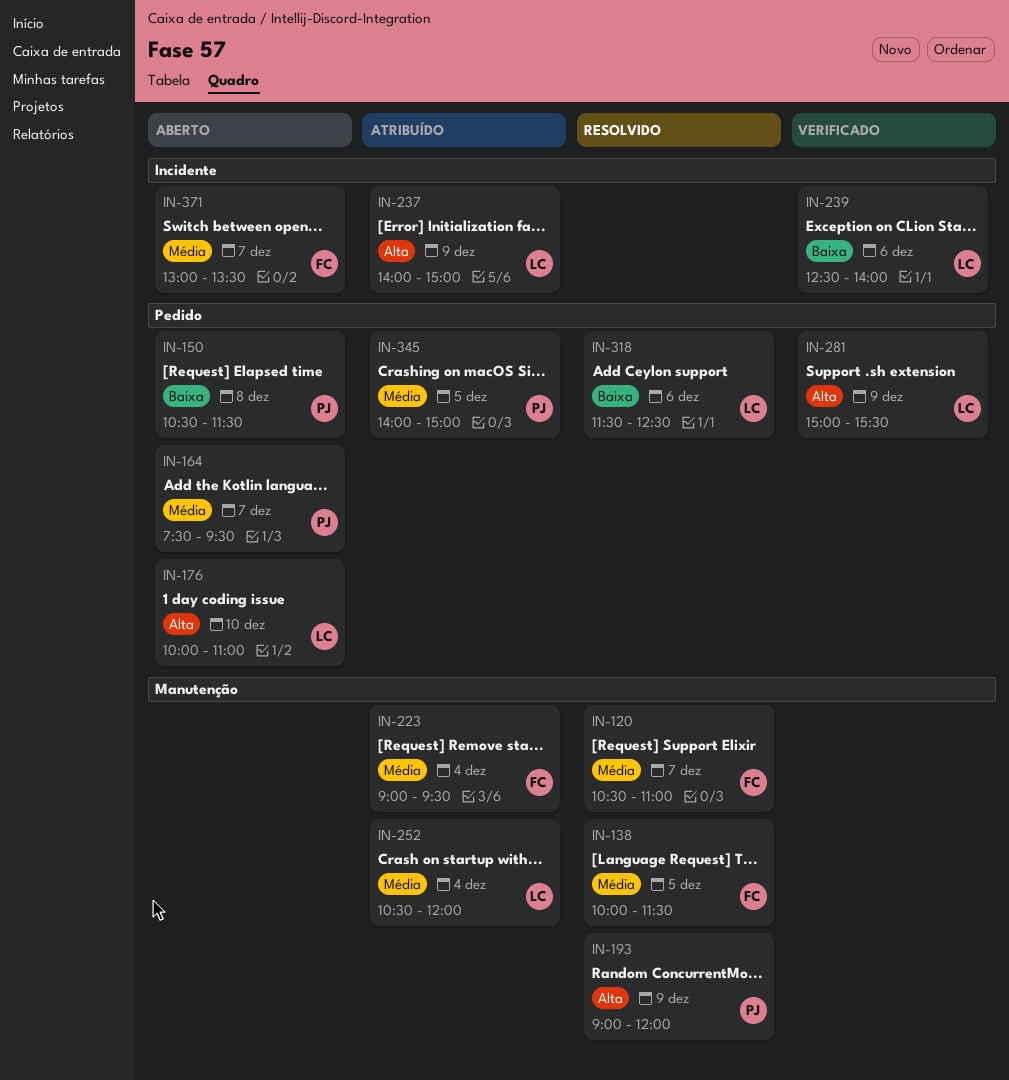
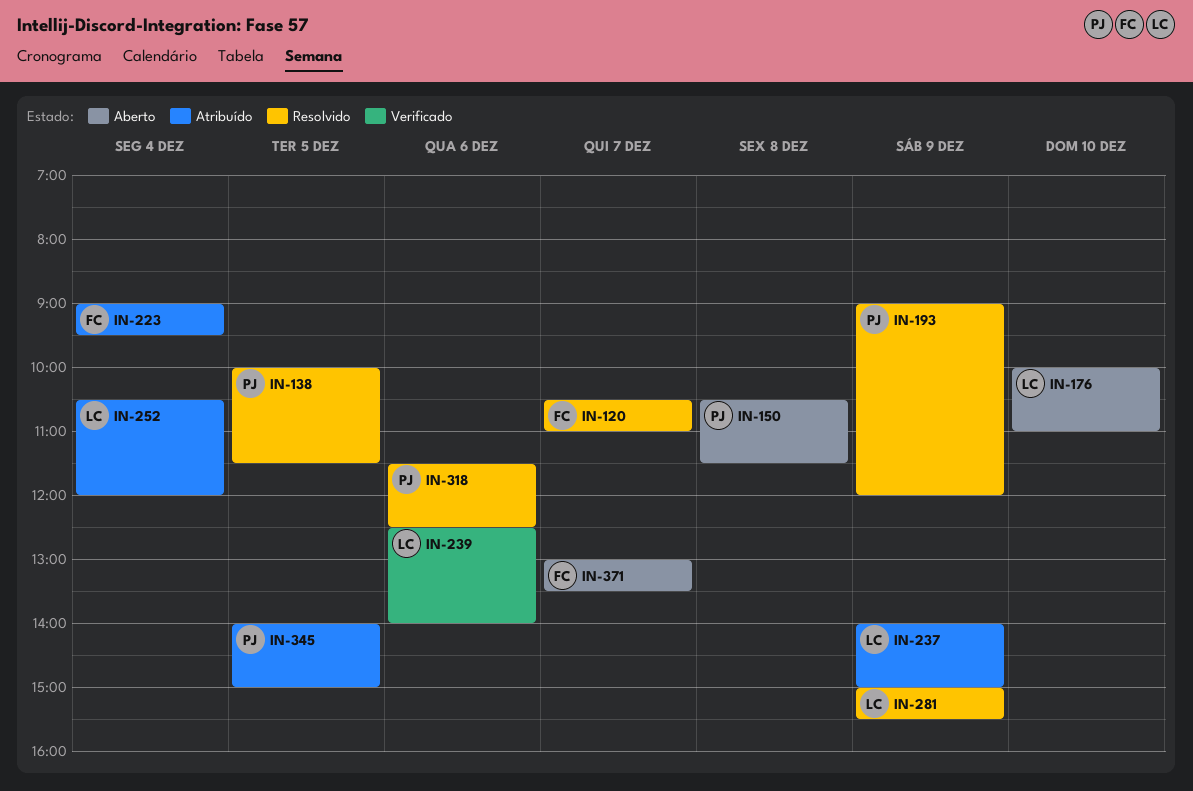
IN-138, owner: FC -> PJ
IN-164: present -> none
IN-281, status: Verificado -> Resolvido
IN-318, owner: LC -> PJ

